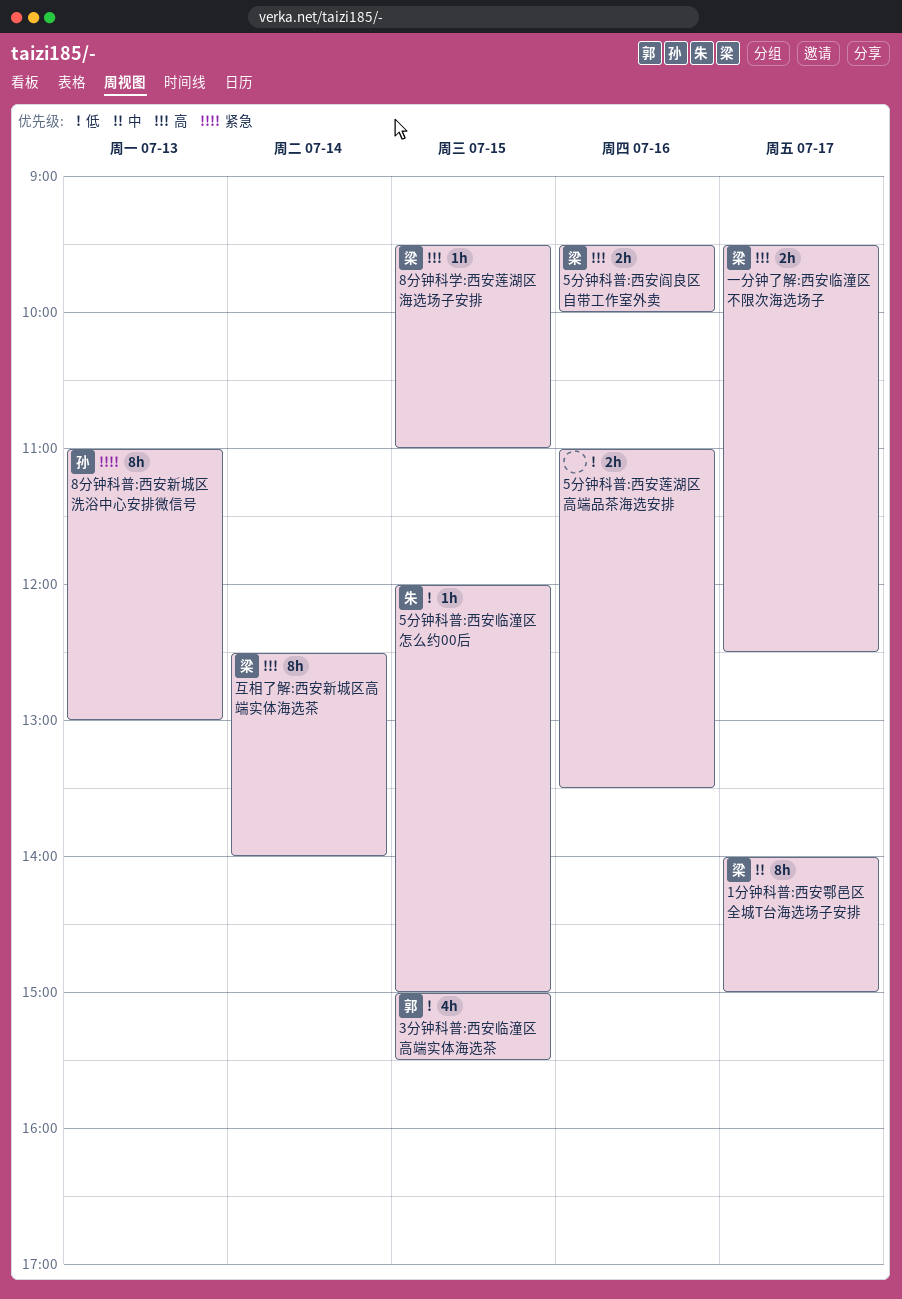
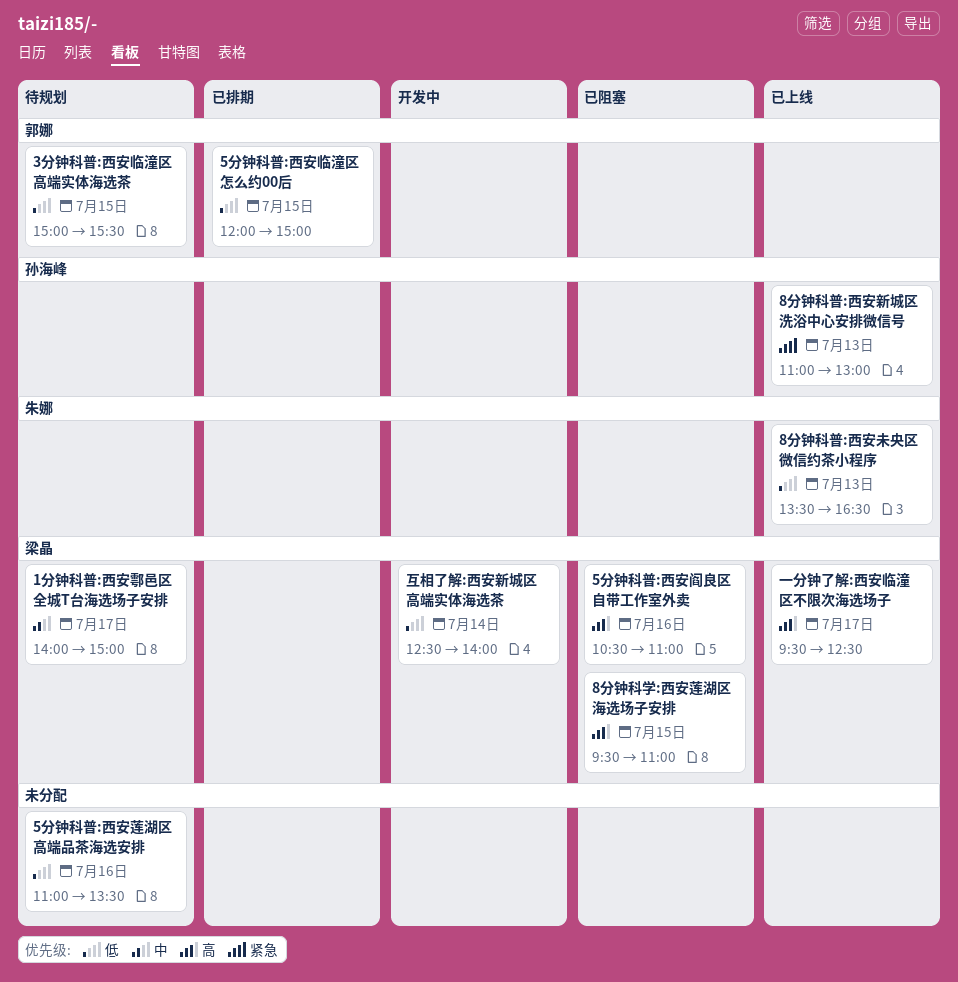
5分钟科普:西安临潼区怎么约00后, owner: 朱娜 -> 郭娜
5分钟科普:西安阎良区自带工作室外卖, begins: 09:30 -> 10:30
5分钟科普:西安阎良区自带工作室外卖, ends: 10:00 -> 11:00
8分钟科普:西安未央区微信约茶小程序: none -> present
互相了解:西安新城区高端实体海选茶, priority: 高 -> 低

